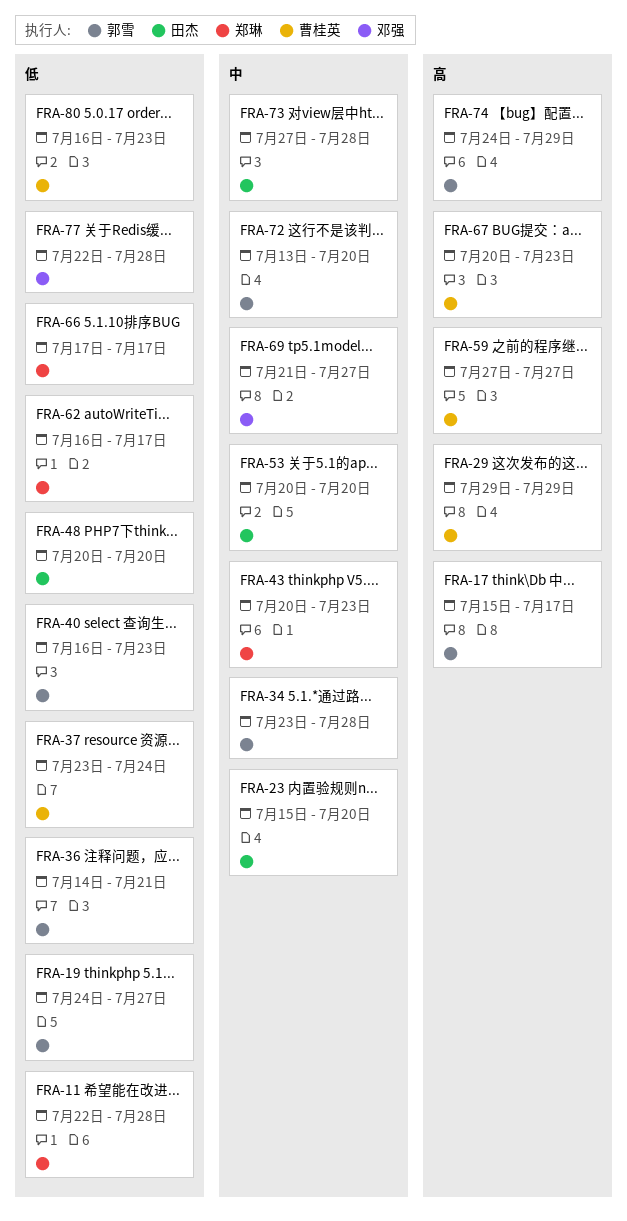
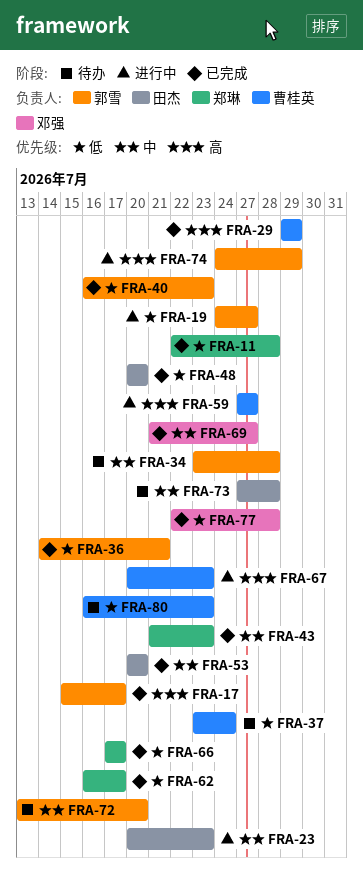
FRA-23, start: Jul 15 -> Jul 20
FRA-23, due: Jul 20 -> Jul 23
FRA-43, start: Jul 20 -> Jul 21

